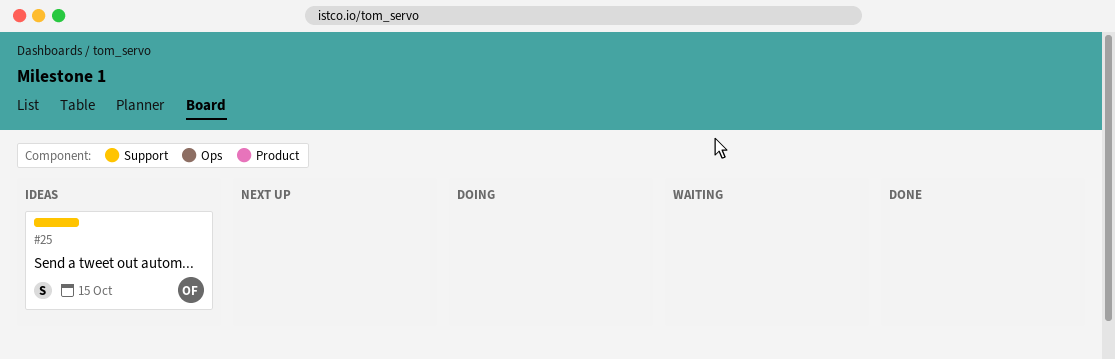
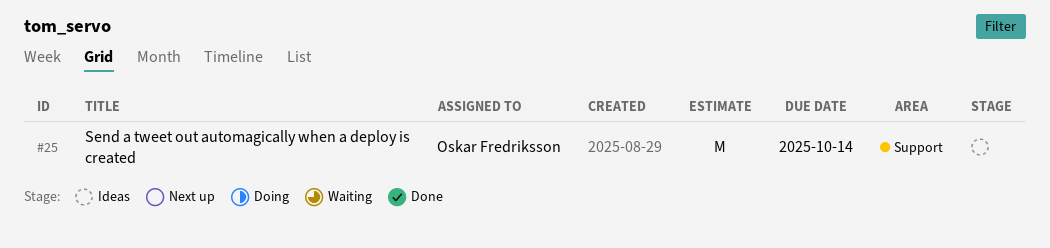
#25, estimate: S -> M
#25, due: Oct 15 -> Oct 14

